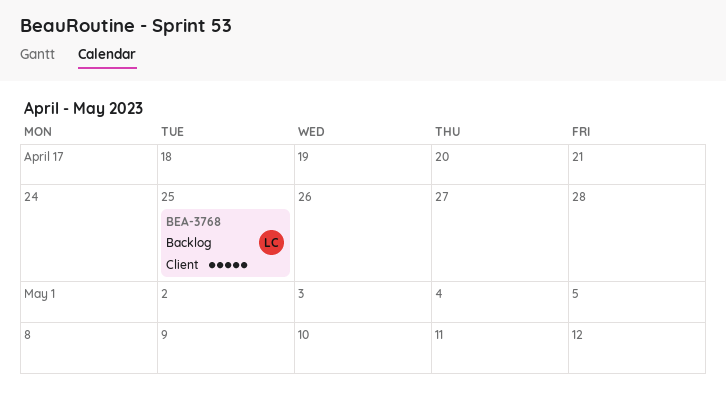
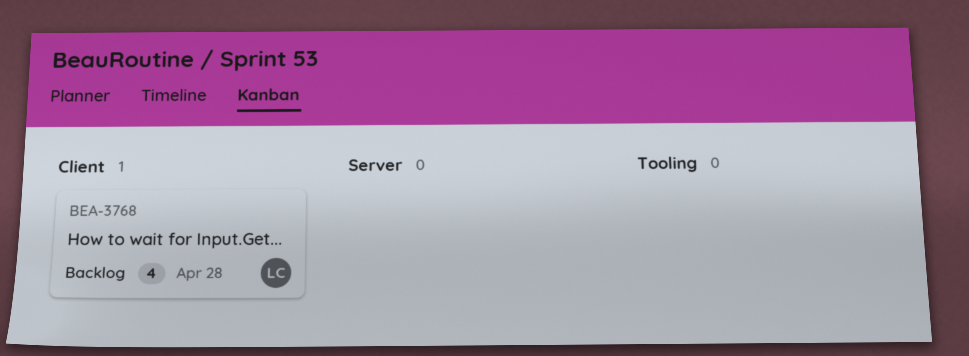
BEA-3768, estimate: 5 -> 4
BEA-3768, due: Apr 25 -> Apr 28

